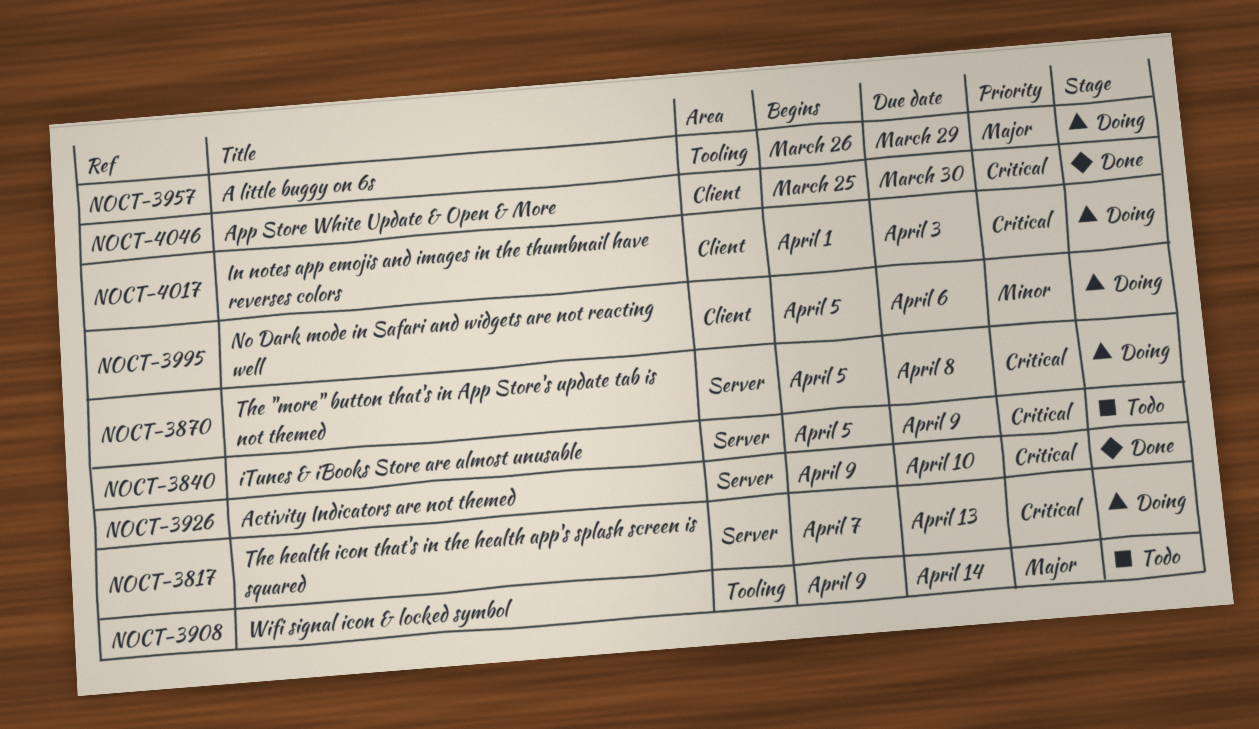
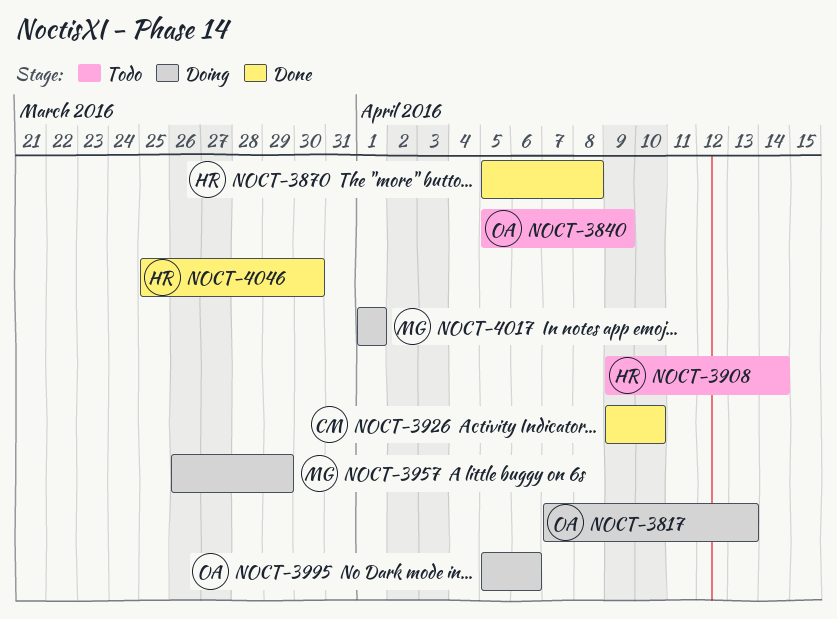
NOCT-3870, status: Doing -> Done
NOCT-4017, due: Apr 3 -> Apr 1

